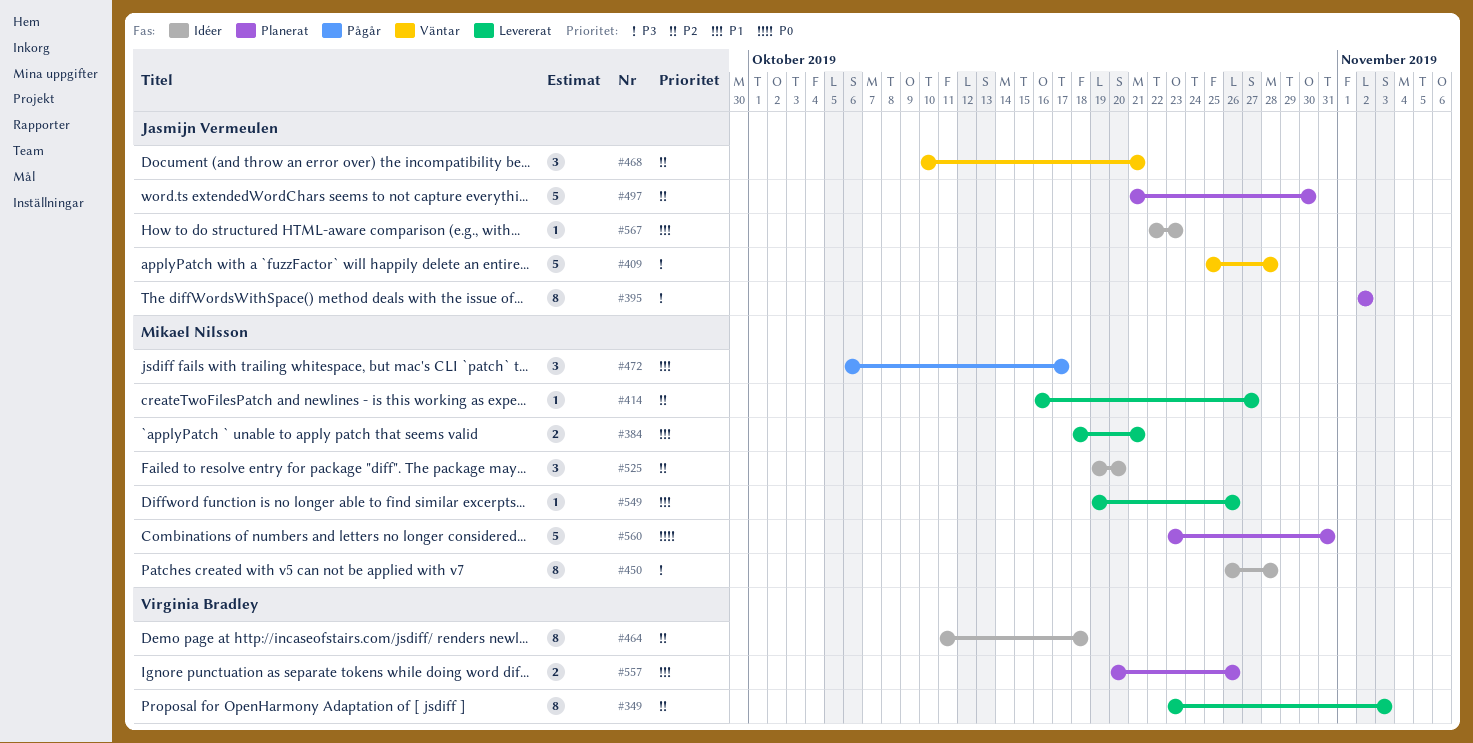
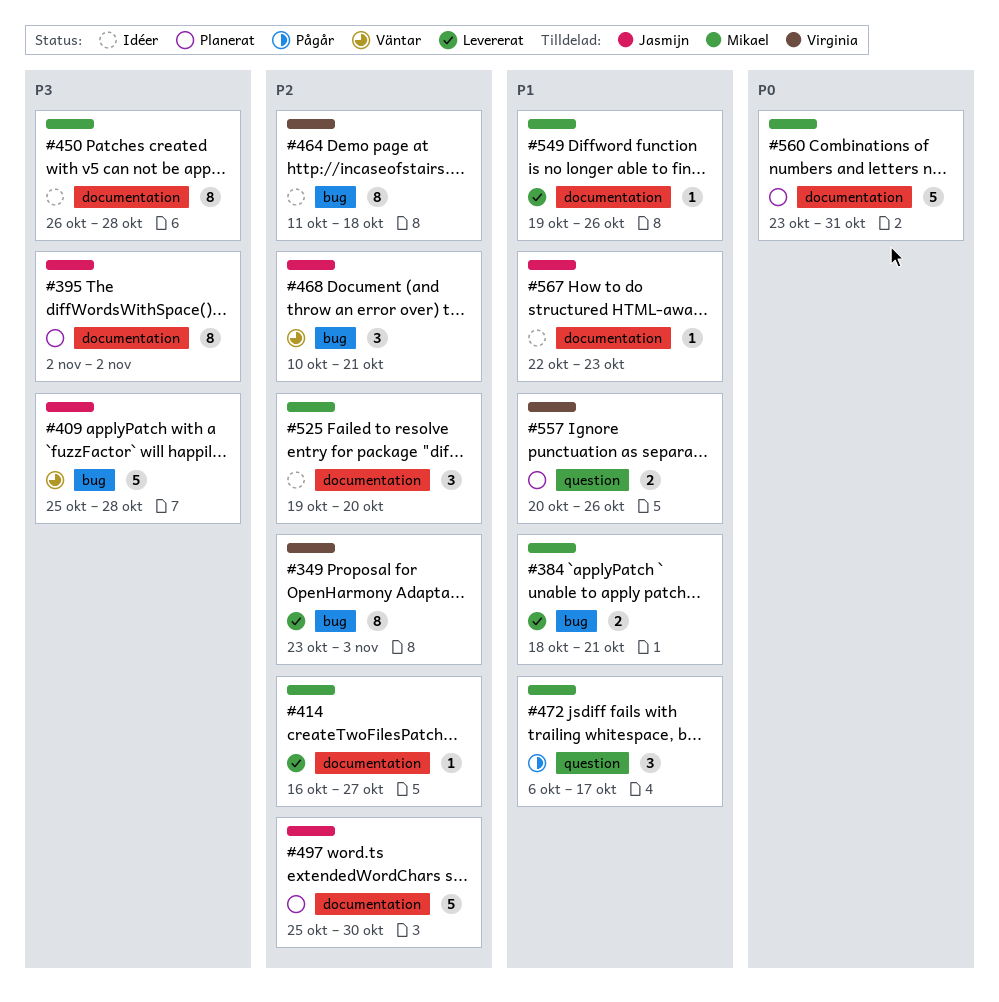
#497, start: Oct 21 -> Oct 25

